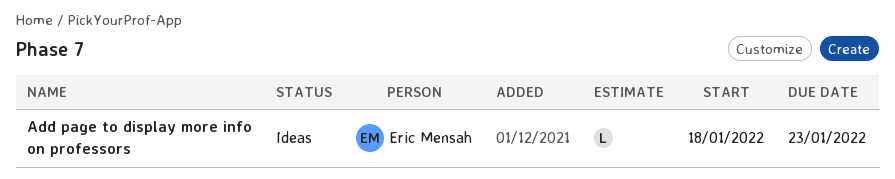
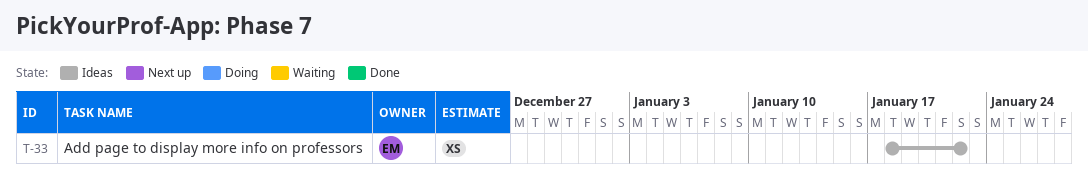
Add page to display more info on professors, estimate: L -> XS
Add page to display more info on professors, due: Jan 23 -> Jan 22

